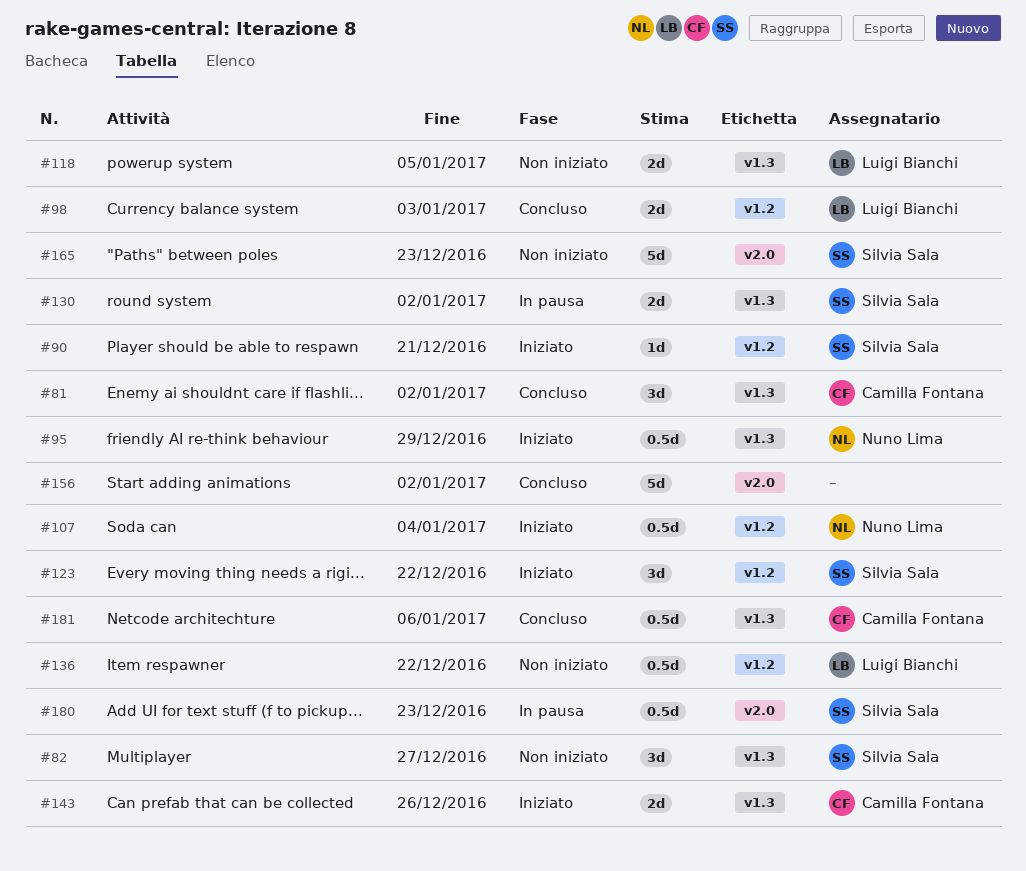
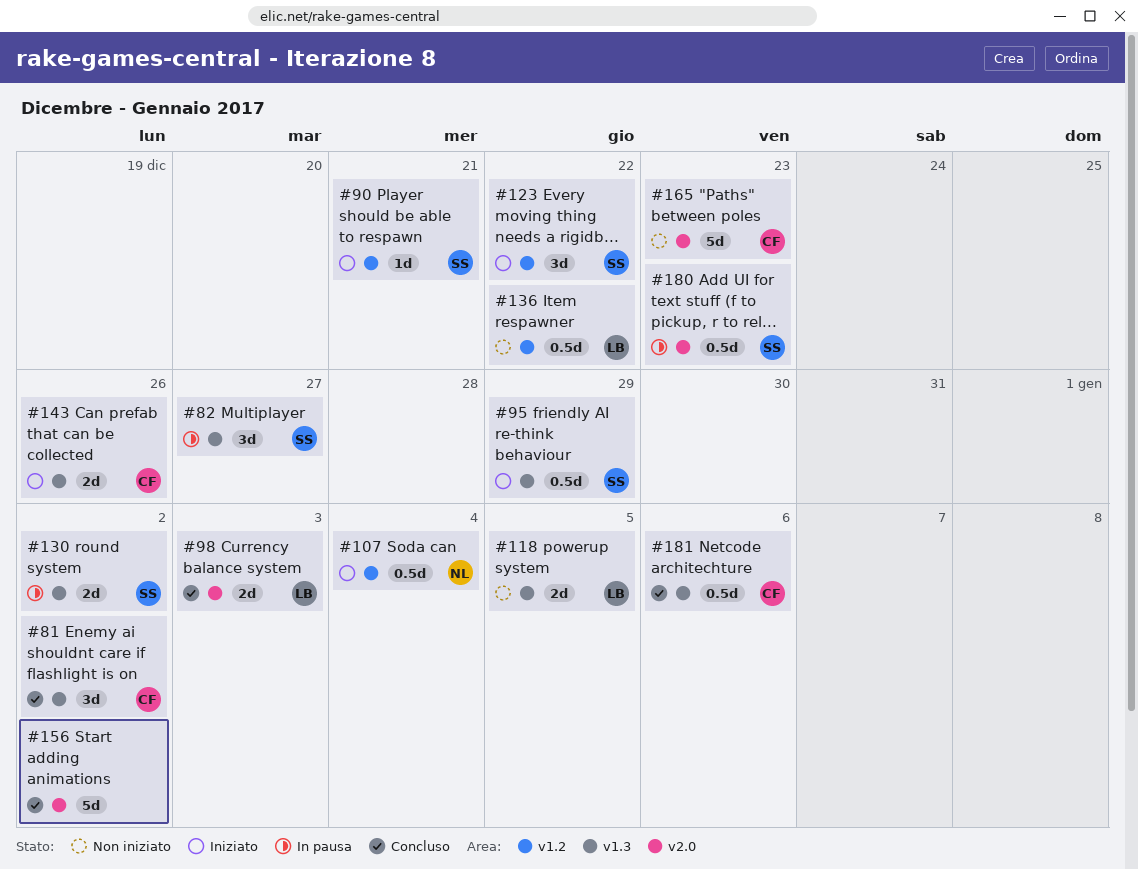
#82, status: Non iniziato -> In pausa
#95, owner: Nuno Lima -> Silvia Sala
#98, label: v1.2 -> v2.0
#165, owner: Silvia Sala -> Camilla Fontana

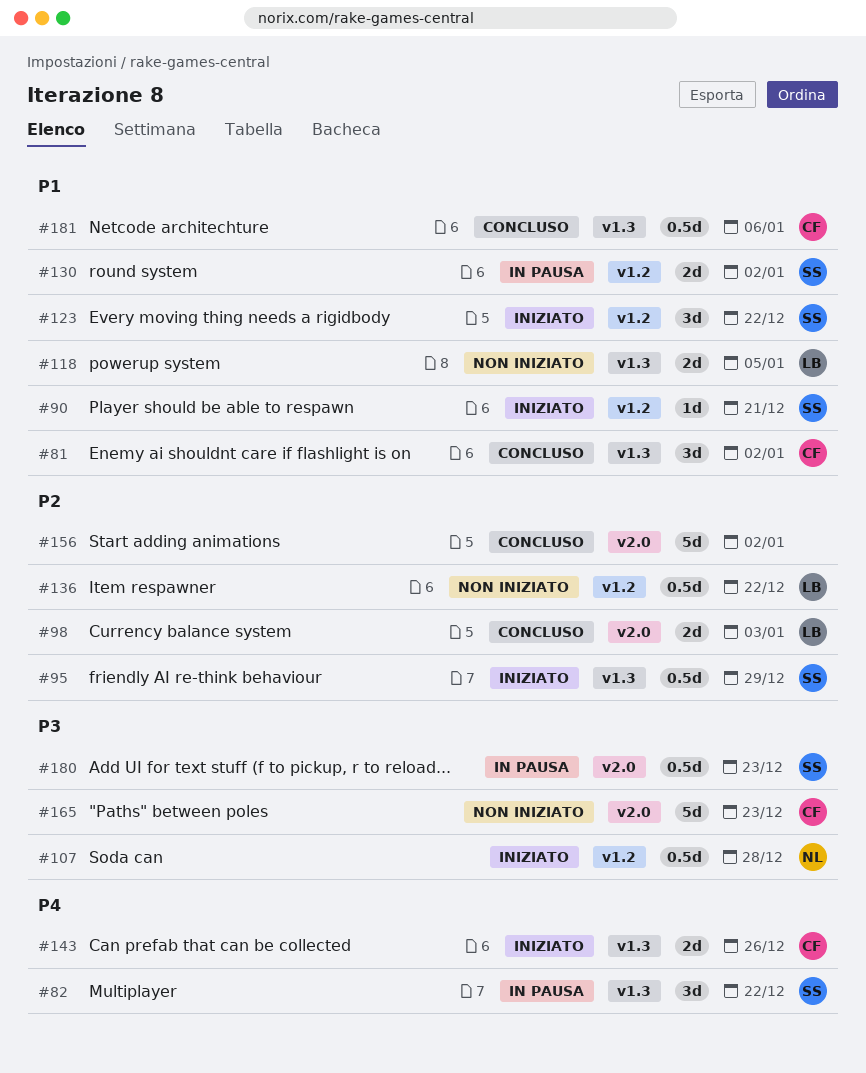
#82, due: Dec 27 -> Dec 22
#107, due: Jan 4 -> Dec 28
#130, label: v1.3 -> v1.2

